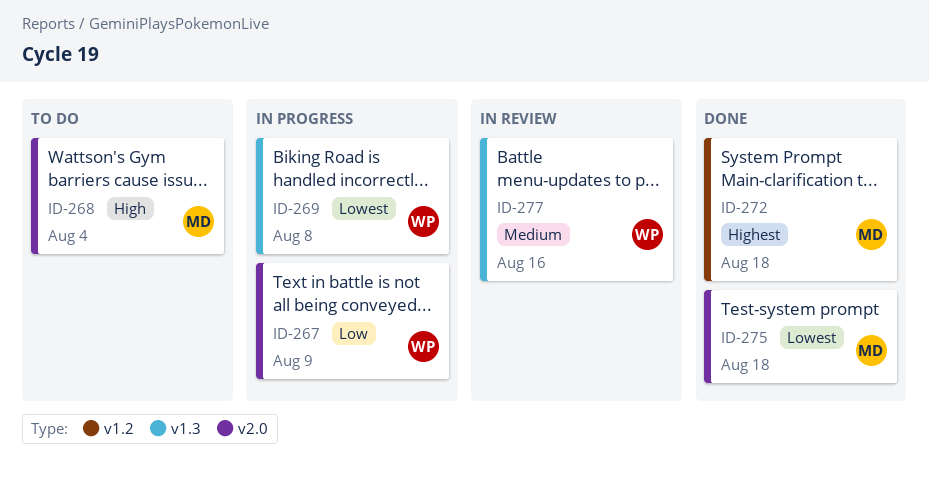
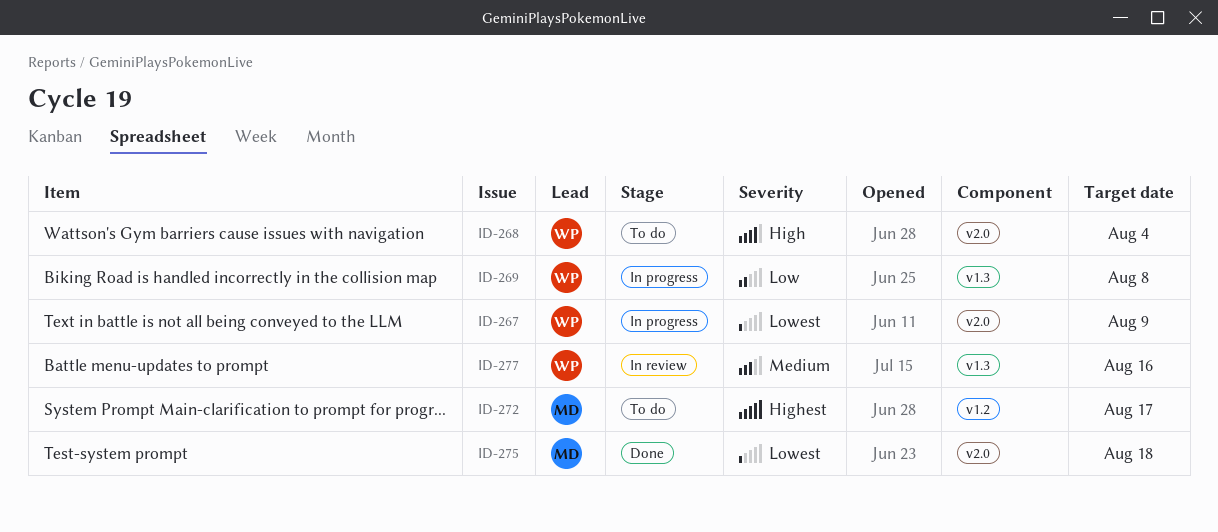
ID-267, priority: Low -> Lowest
ID-268, owner: MD -> WP
ID-269, priority: Lowest -> Low
ID-272, status: Done -> To do
ID-272, due: Aug 18 -> Aug 17

